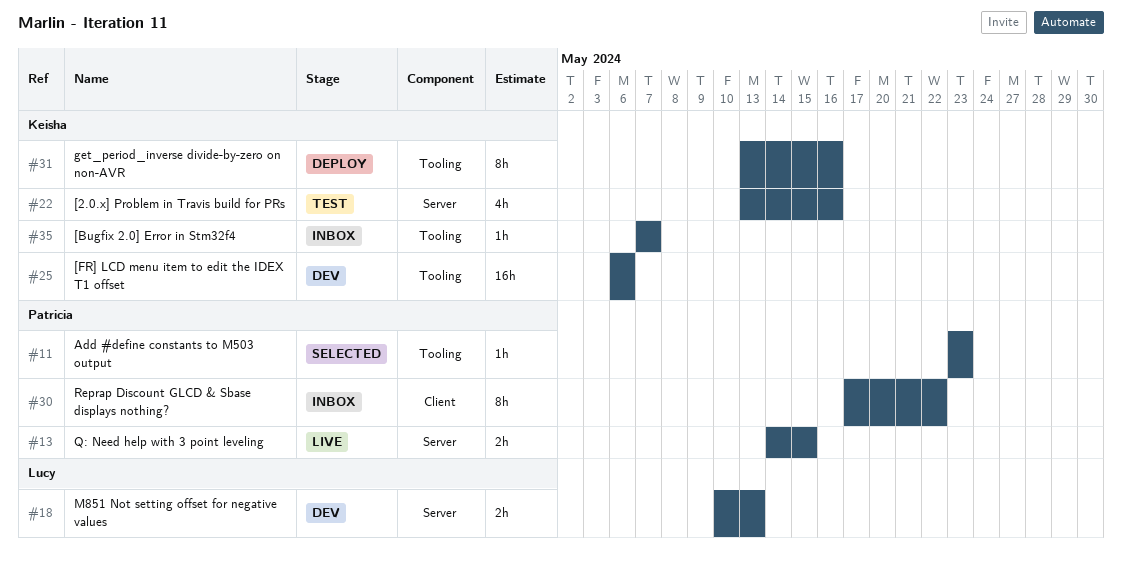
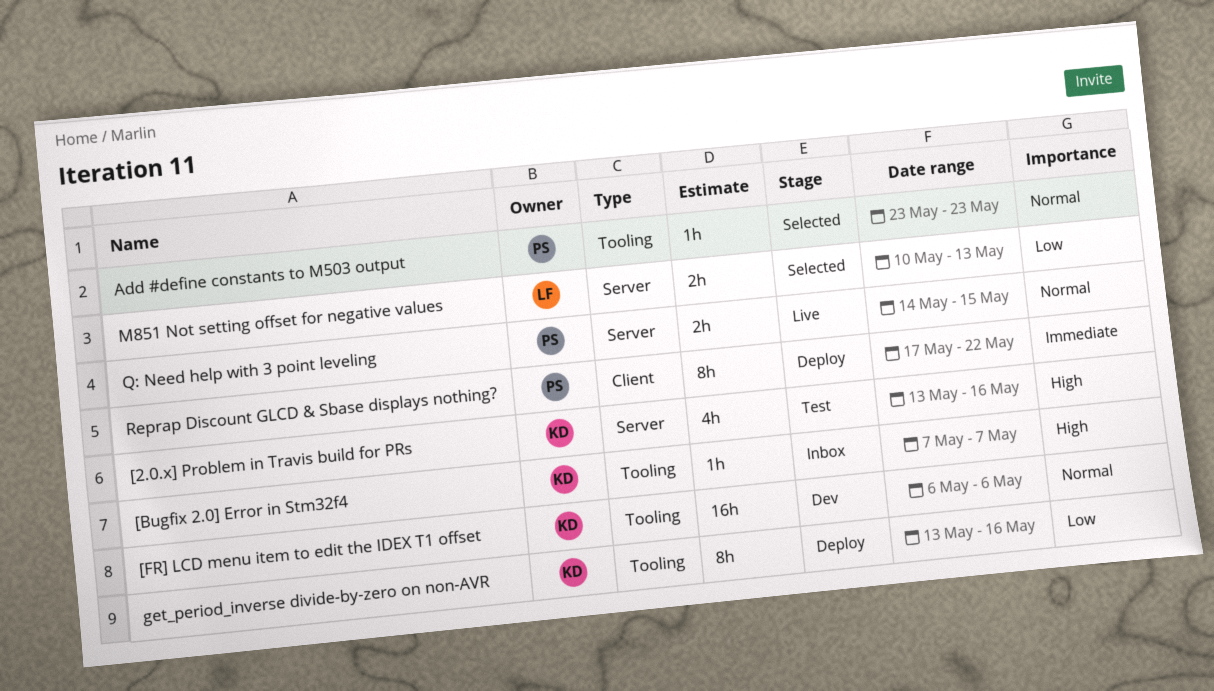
M851 Not setting offset for negative values, status: Dev -> Selected
Reprap Discount GLCD & Sbase displays nothing?, status: Inbox -> Deploy

